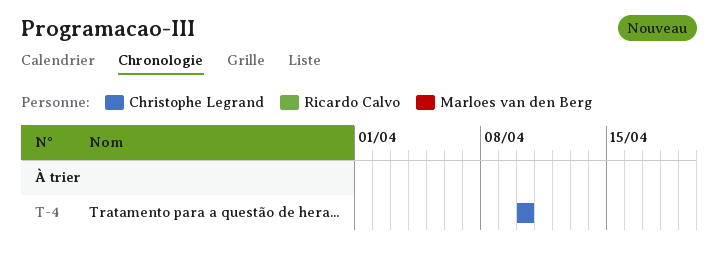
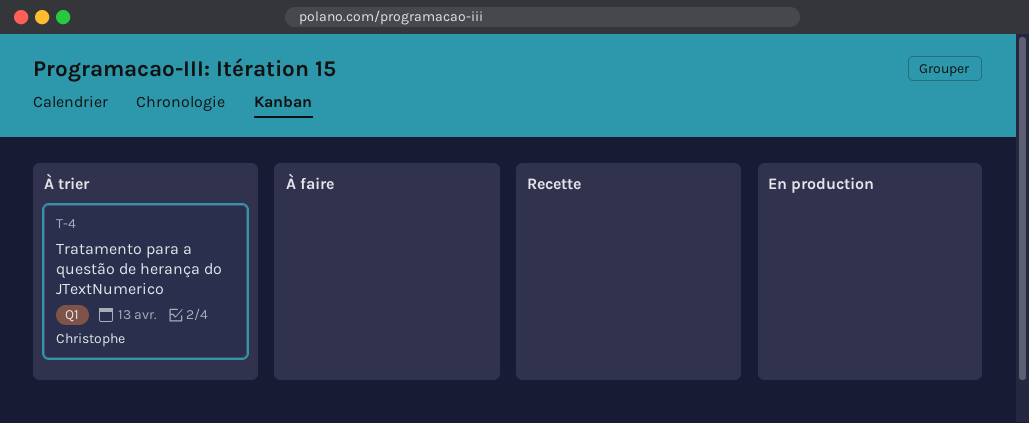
T-4, due: Apr 10 -> Apr 13

